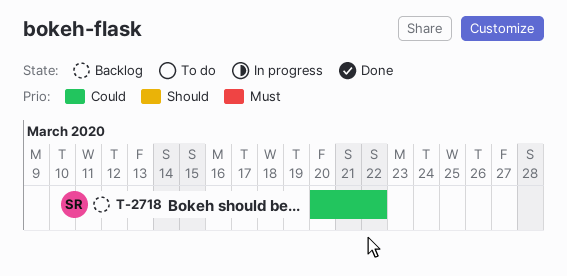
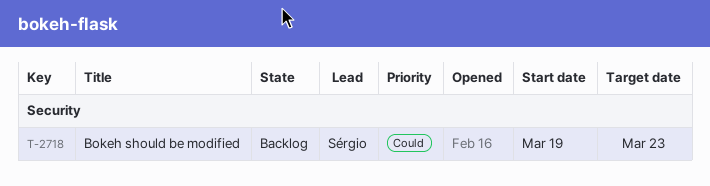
T-2718, start: Mar 20 -> Mar 19
T-2718, due: Mar 22 -> Mar 23

